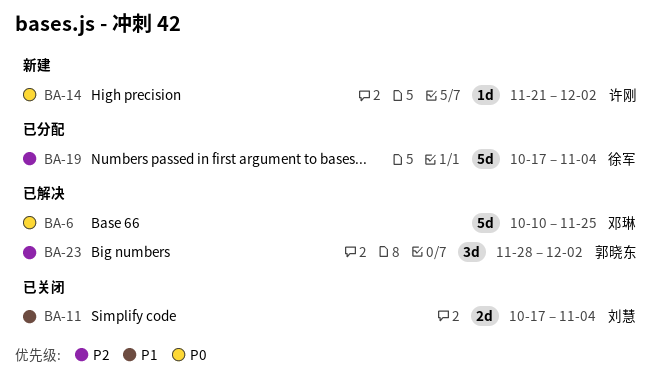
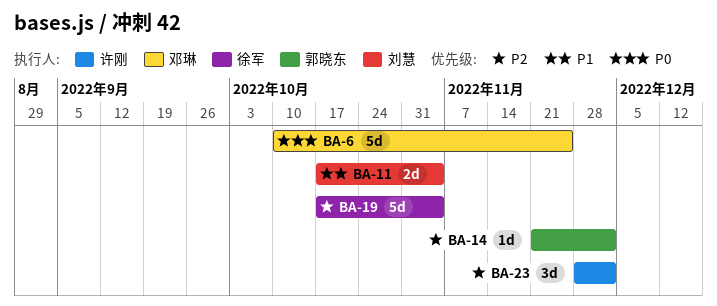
BA-14, owner: 许刚 -> 郭晓东
BA-14, priority: P0 -> P2
BA-23, owner: 郭晓东 -> 许刚

